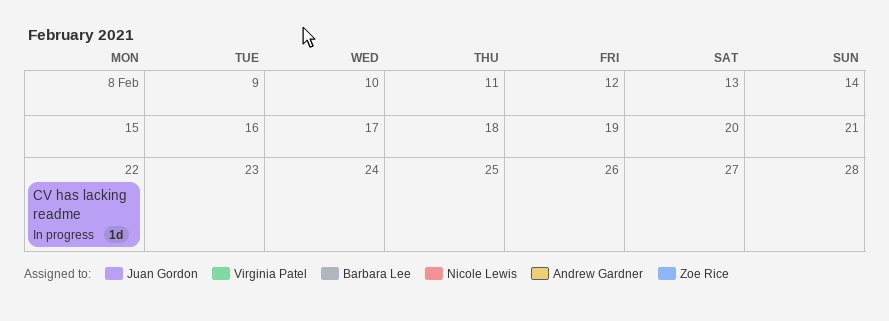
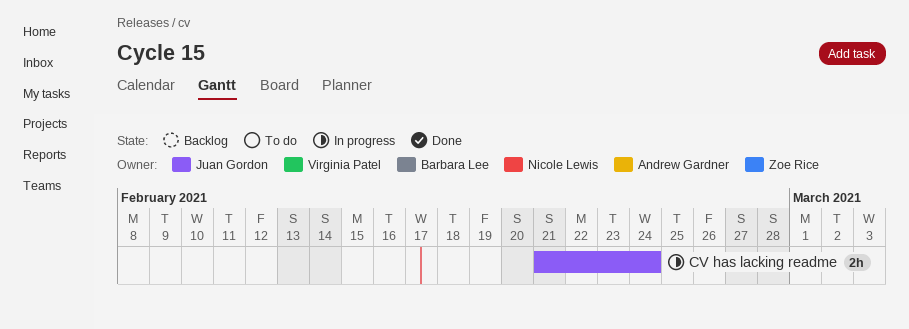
CV has lacking readme, estimate: 1d -> 2h
CV has lacking readme, due: Feb 22 -> Feb 24

